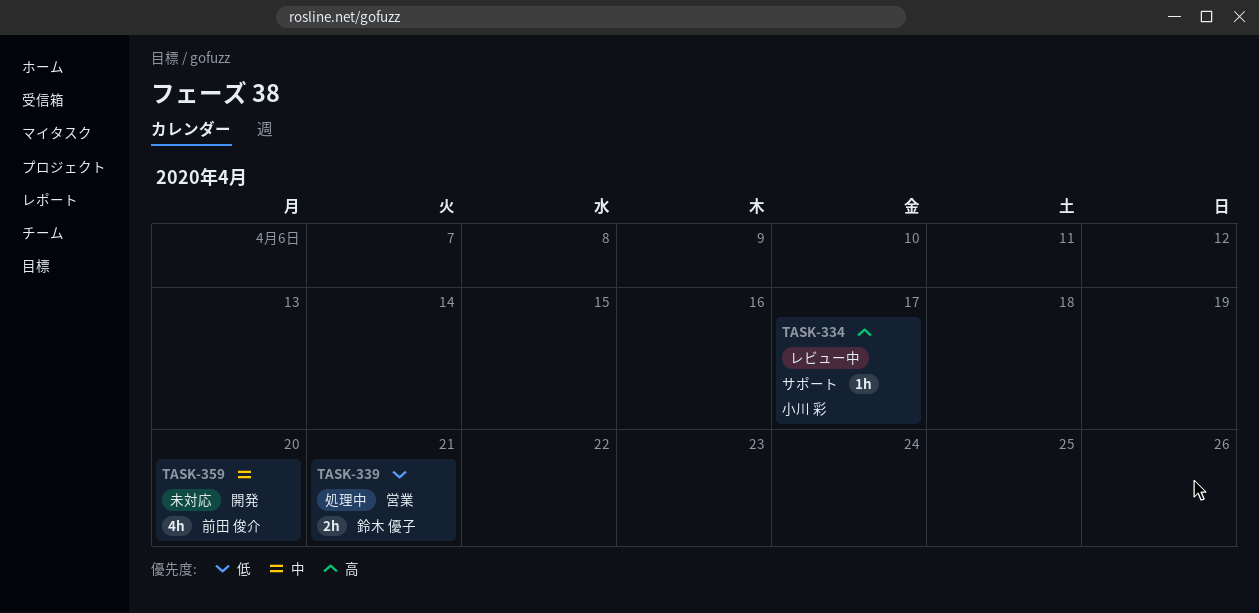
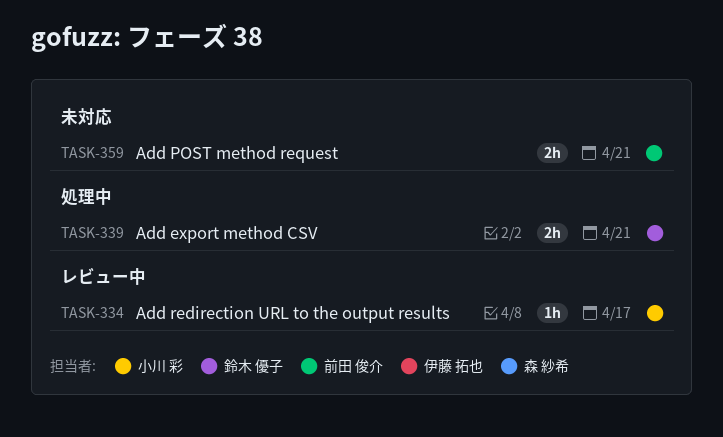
TASK-359, estimate: 4h -> 2h
TASK-359, due: Apr 20 -> Apr 21

